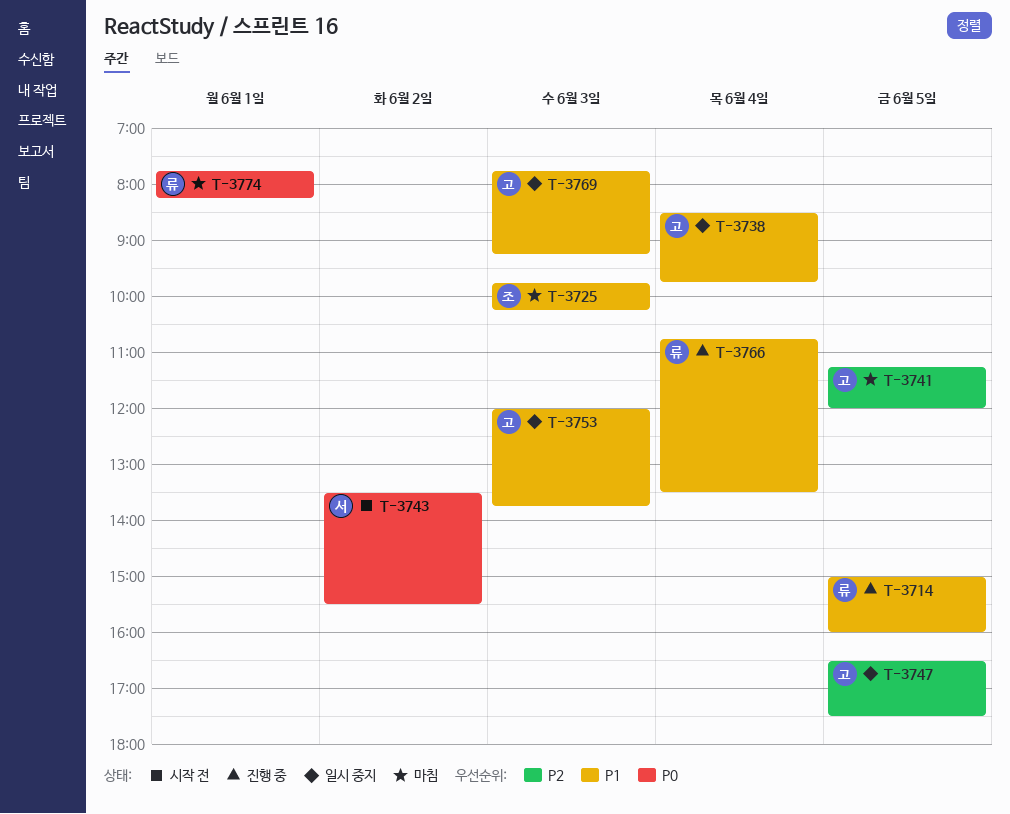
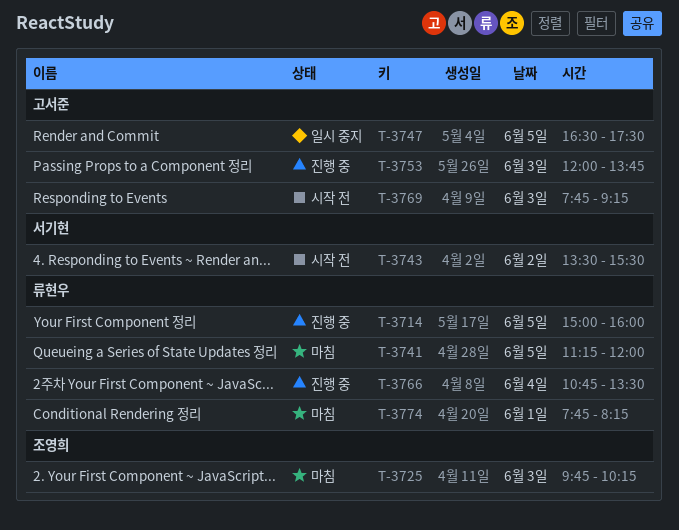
T-3738: present -> none
T-3741, owner: 고서준 -> 류현우
T-3753, status: 일시 중지 -> 진행 중
T-3769, status: 일시 중지 -> 시작 전

